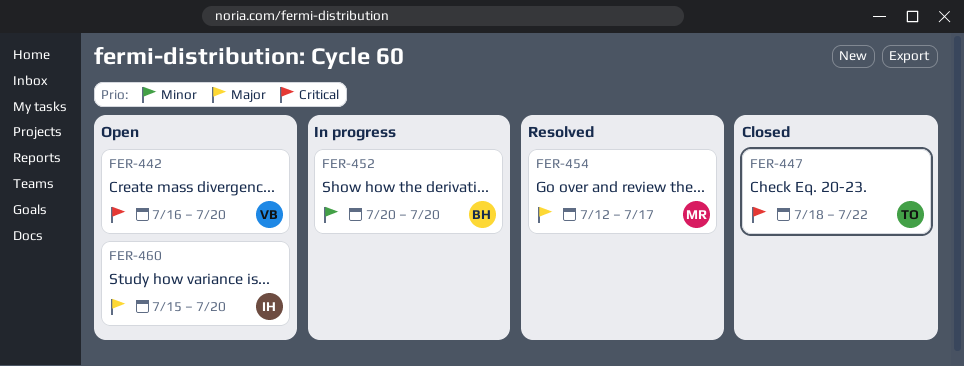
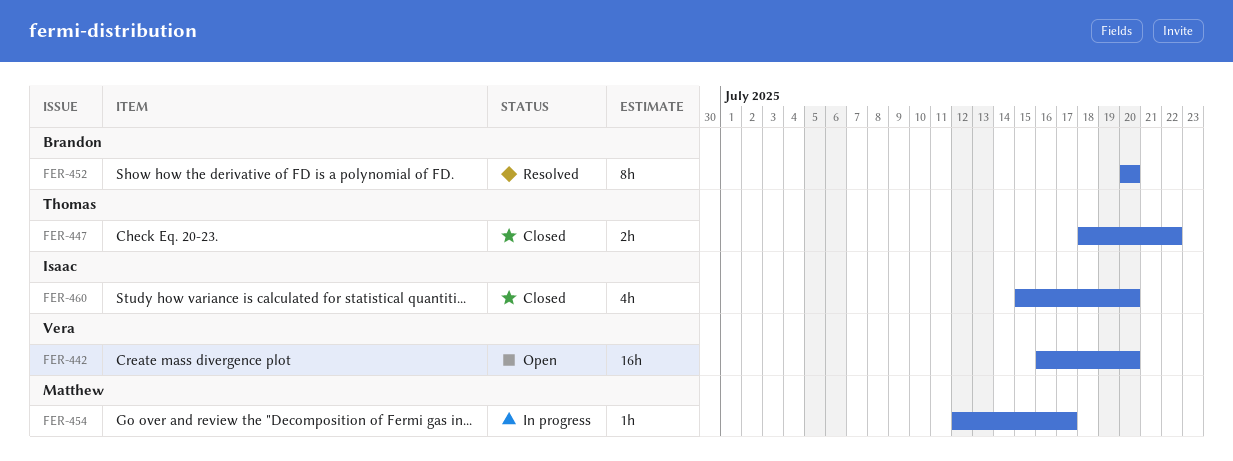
FER-452, status: In progress -> Resolved
FER-454, status: Resolved -> In progress
FER-460, status: Open -> Closed

